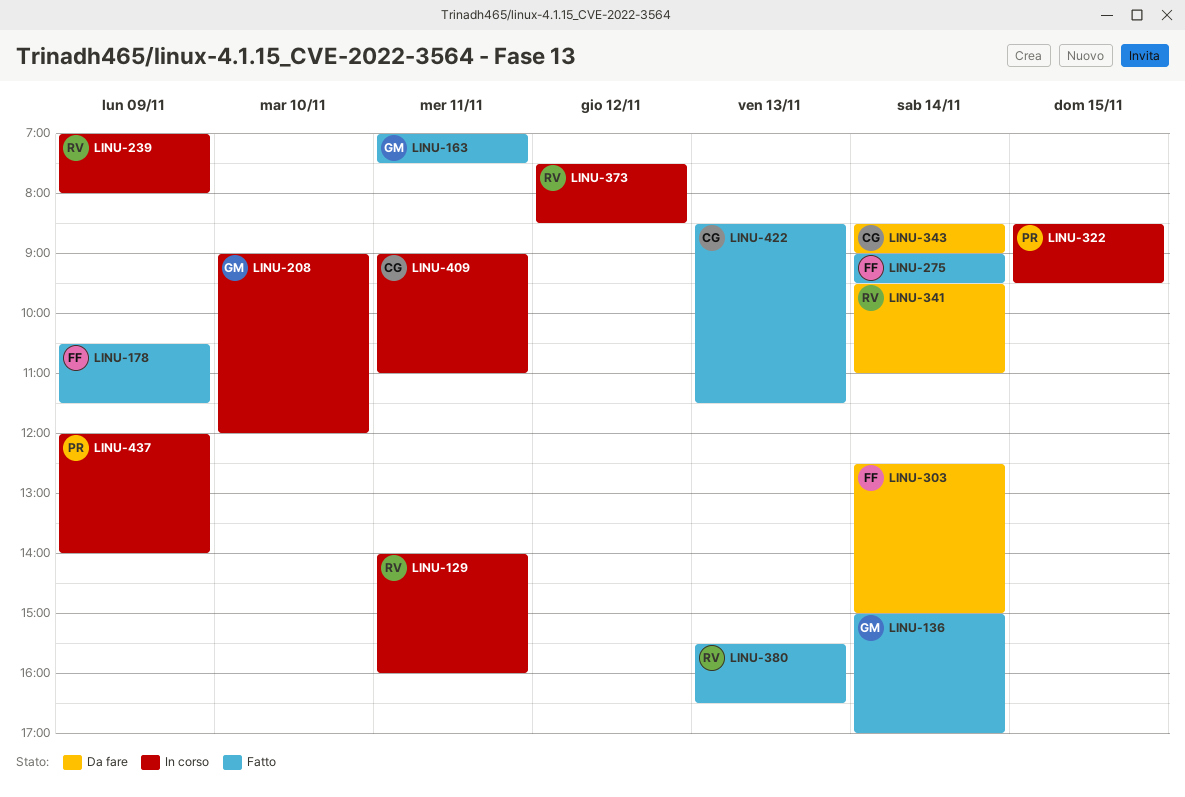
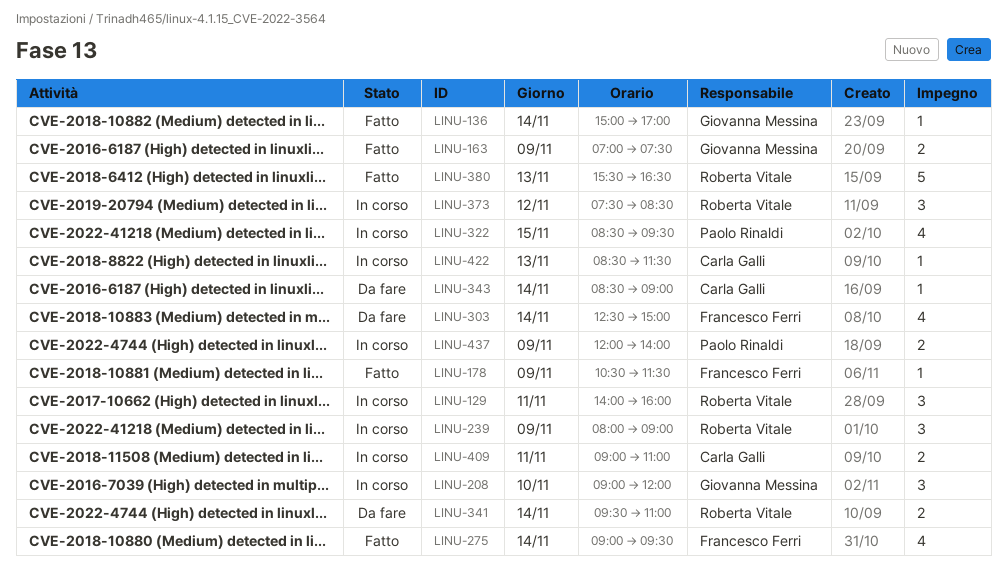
LINU-163, day: Nov 11 -> Nov 9
LINU-239, begins: 07:00 -> 08:00
LINU-239, ends: 08:00 -> 09:00
LINU-422, status: Fatto -> In corso

